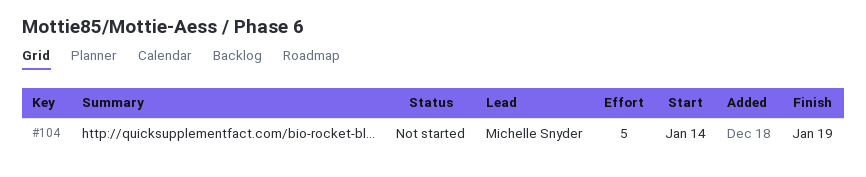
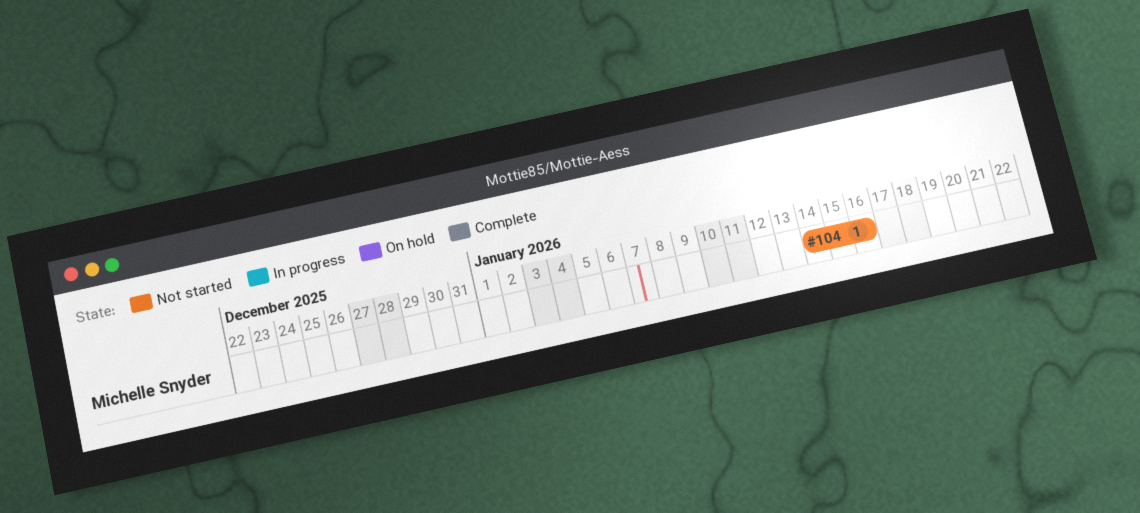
#104, estimate: 5 -> 1
#104, due: Jan 19 -> Jan 16

